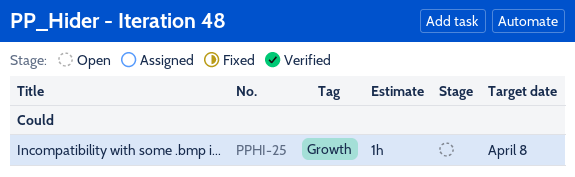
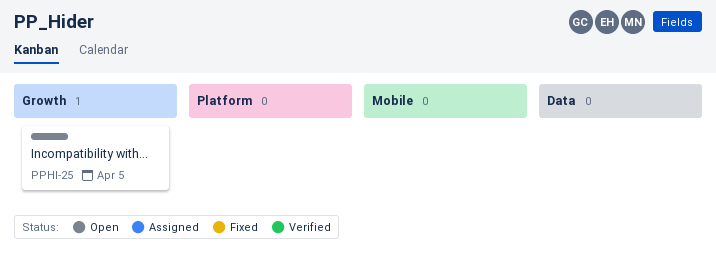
PPHI-25, due: Apr 8 -> Apr 5

